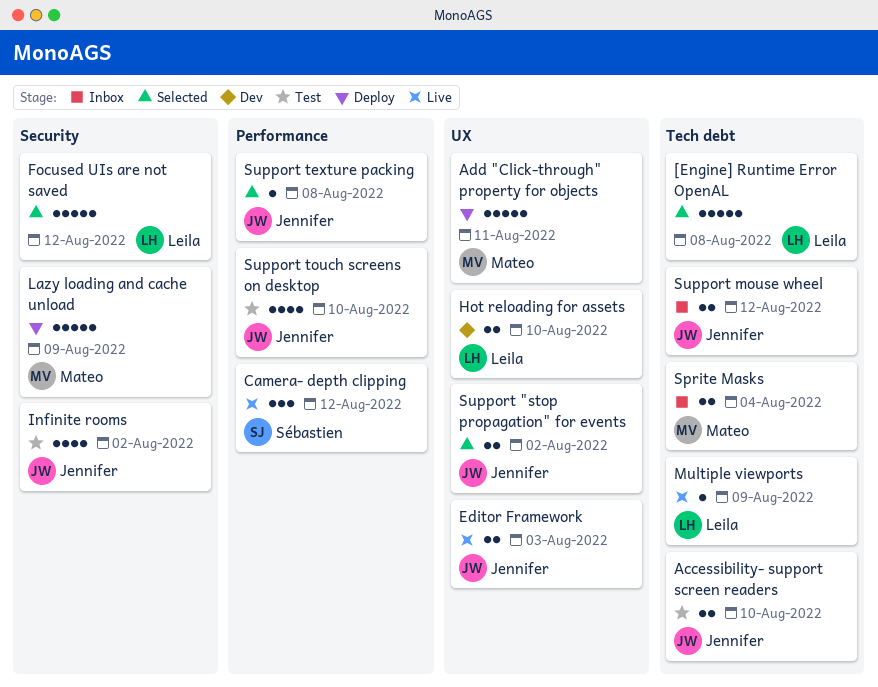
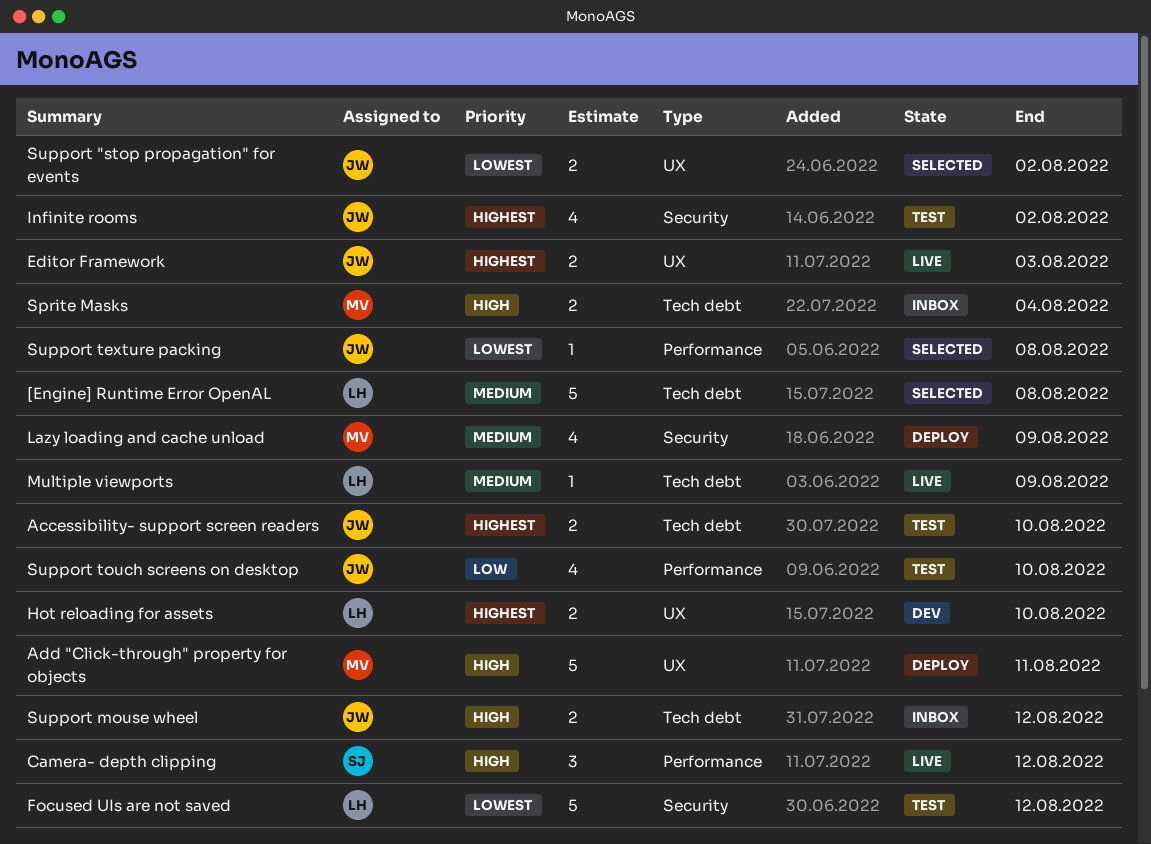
Focused UIs are not saved, status: Selected -> Test
Lazy loading and cache unload, estimate: 5 -> 4

